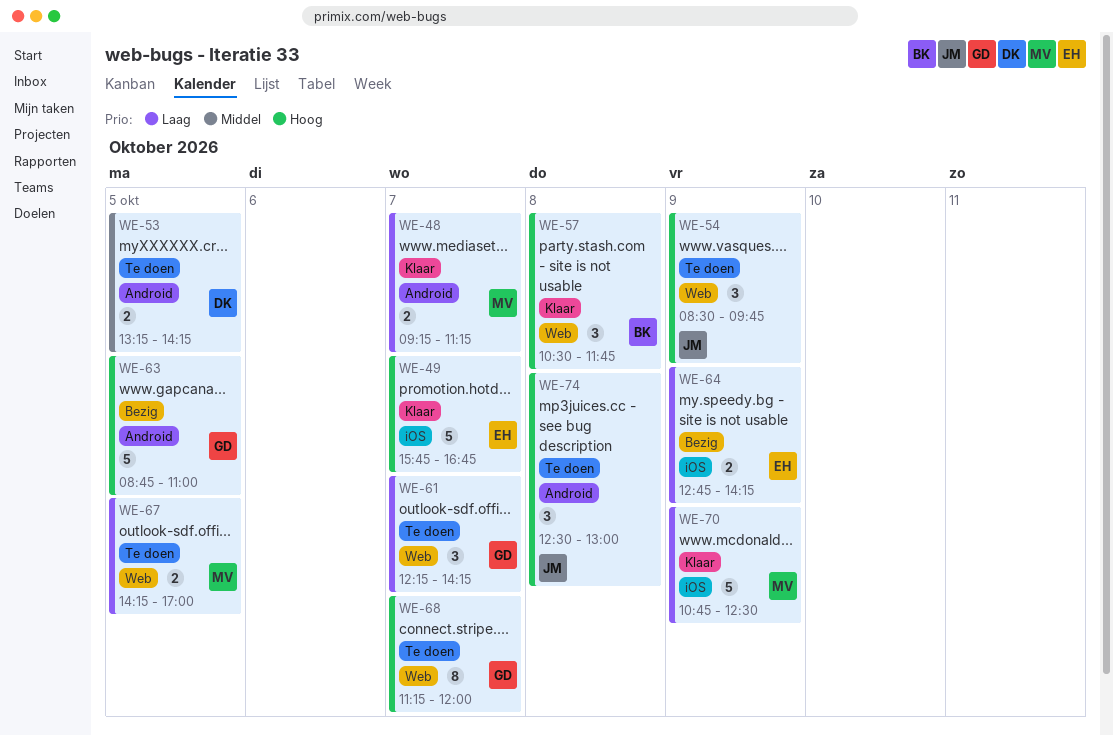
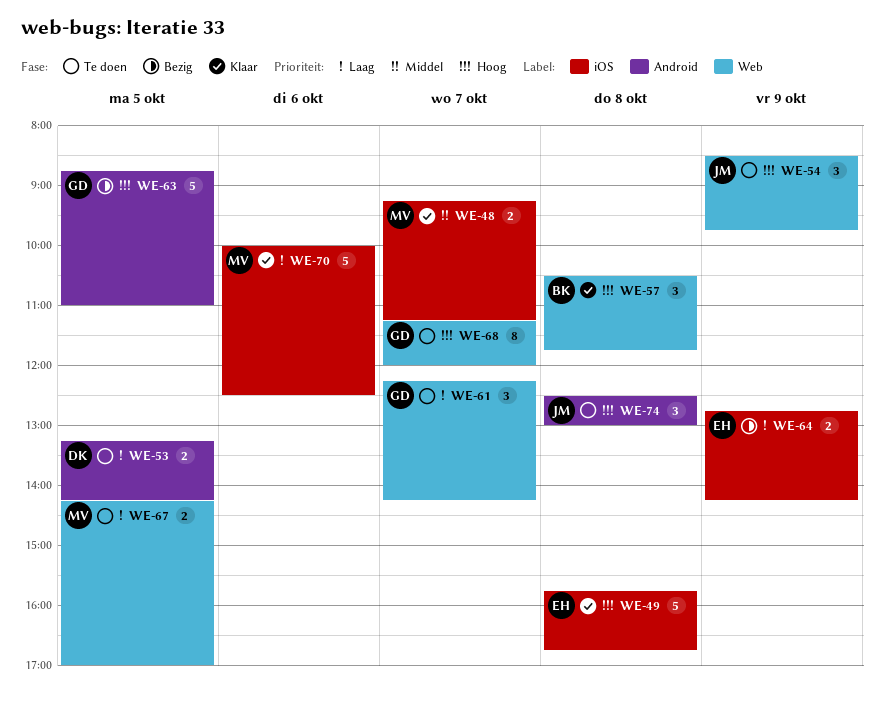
WE-48, priority: Laag -> Middel
WE-48, label: Android -> iOS
WE-49, day: Oct 7 -> Oct 8
WE-53, priority: Middel -> Laag
WE-70, day: Oct 9 -> Oct 6
WE-70, begins: 10:45 -> 10:00

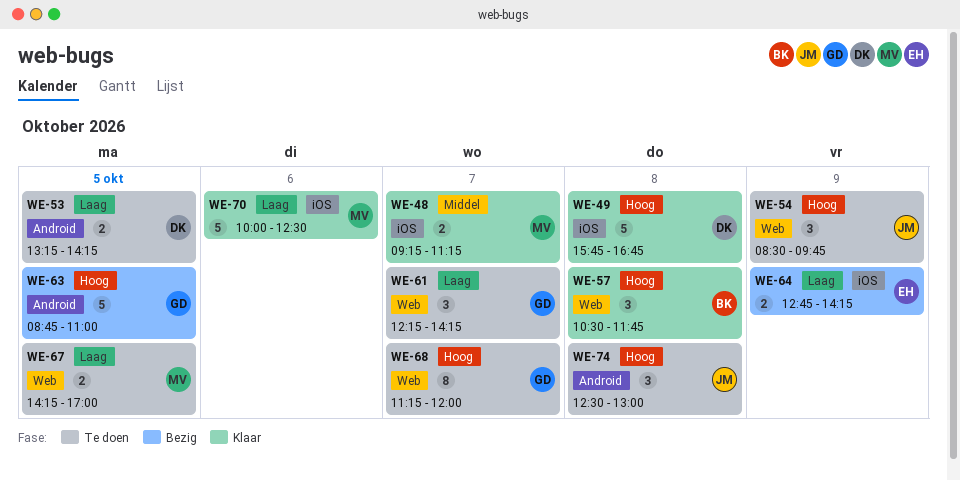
WE-49, owner: EH -> DK

